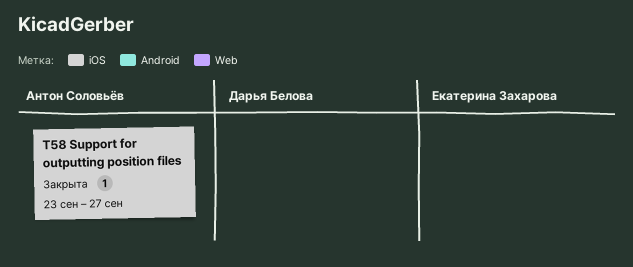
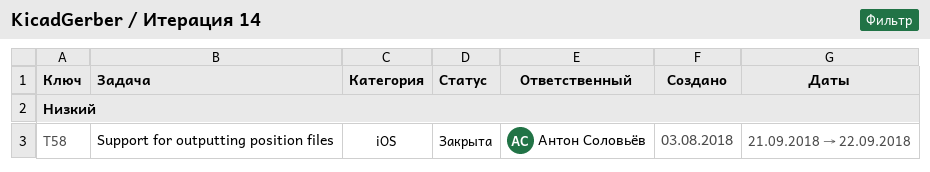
T58, start: Sep 23 -> Sep 21
T58, due: Sep 27 -> Sep 22

